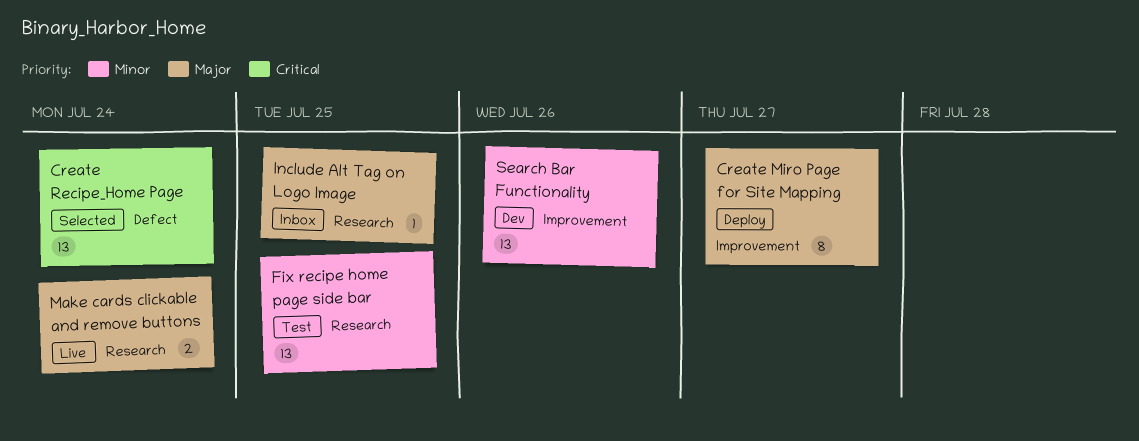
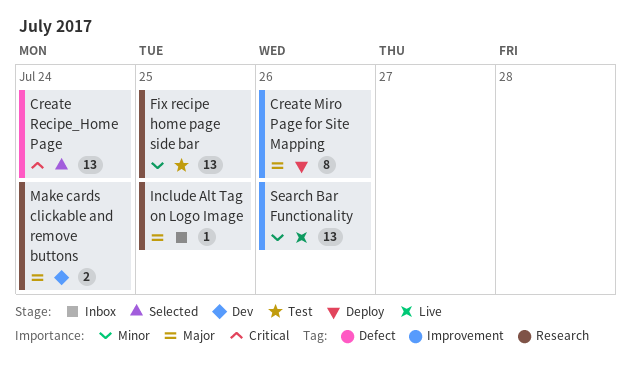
Create Miro Page for Site Mapping, due: Jul 27 -> Jul 26
Make cards clickable and remove buttons, status: Live -> Dev
Search Bar Functionality, status: Dev -> Live

